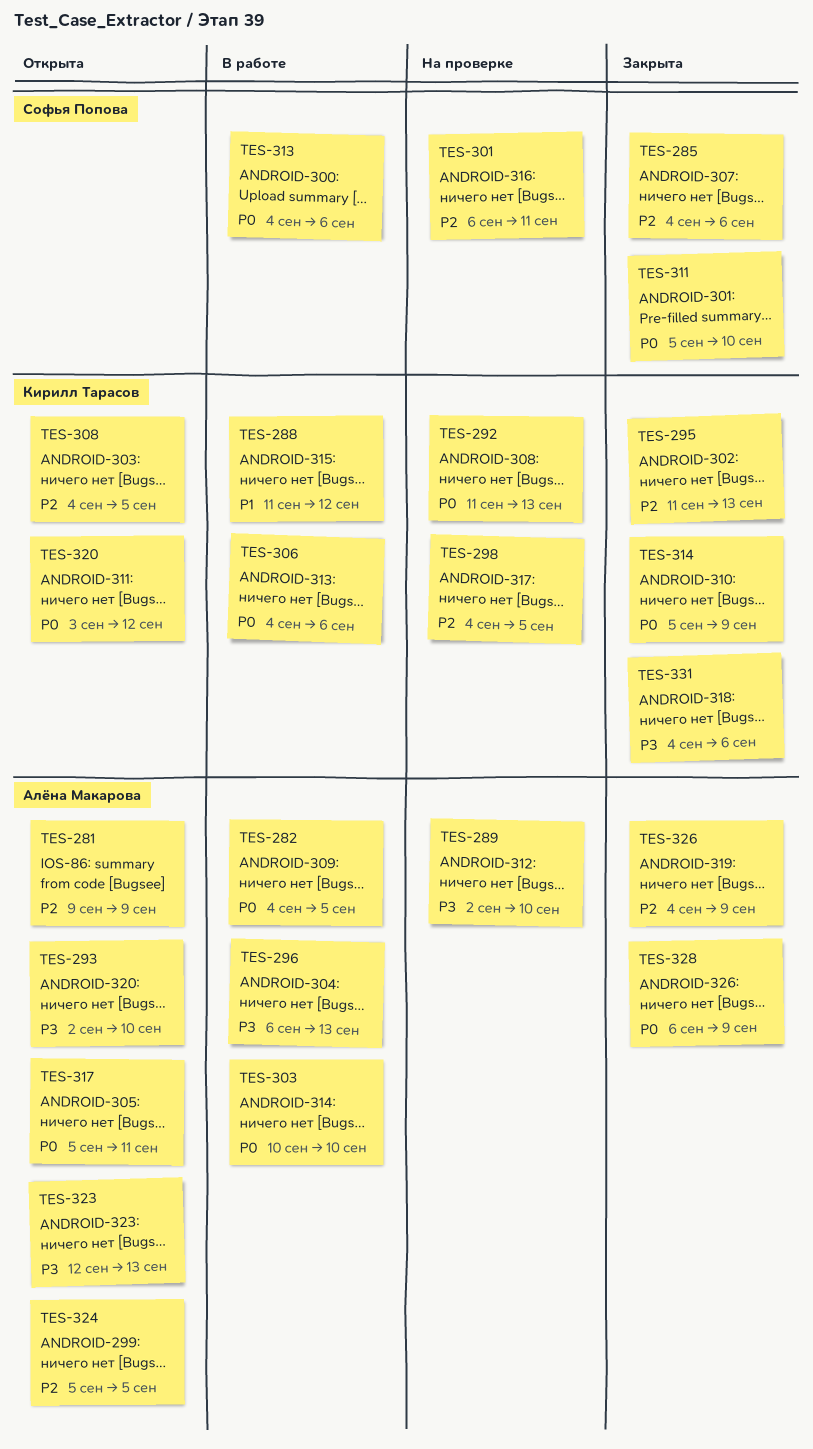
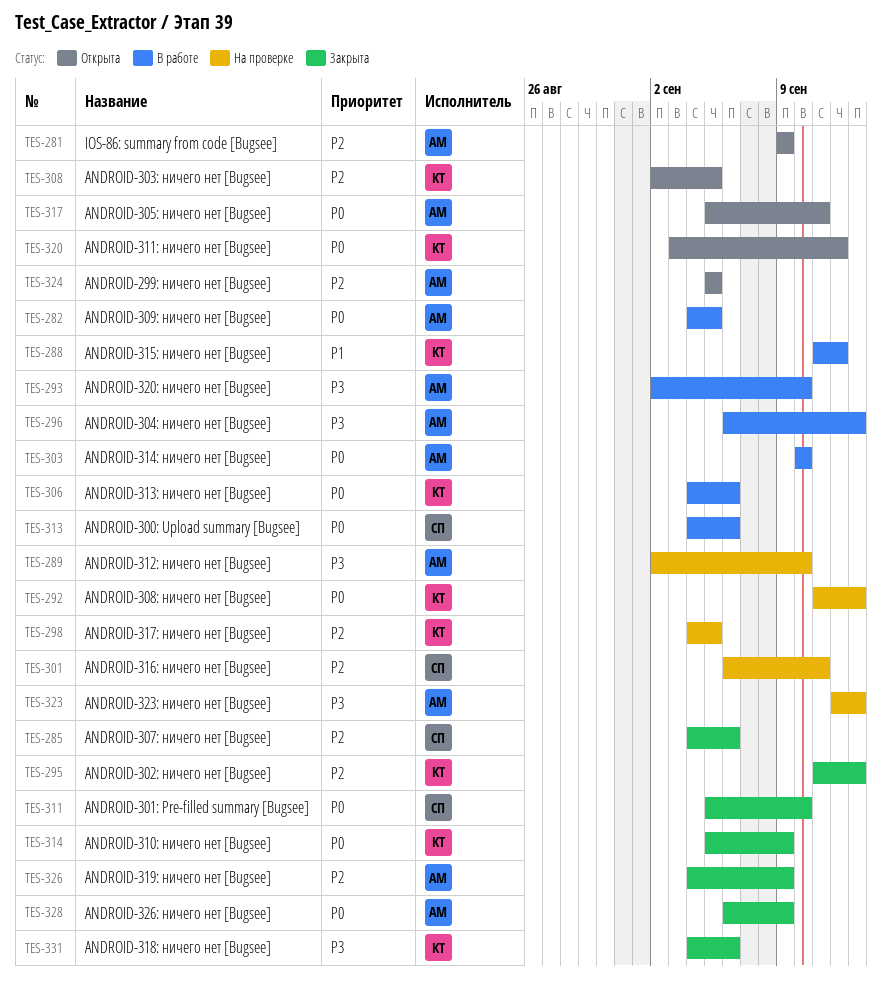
TES-293, status: Открыта -> В работе
TES-308, start: Sep 4 -> Sep 2
TES-323, status: Открыта -> На проверке

